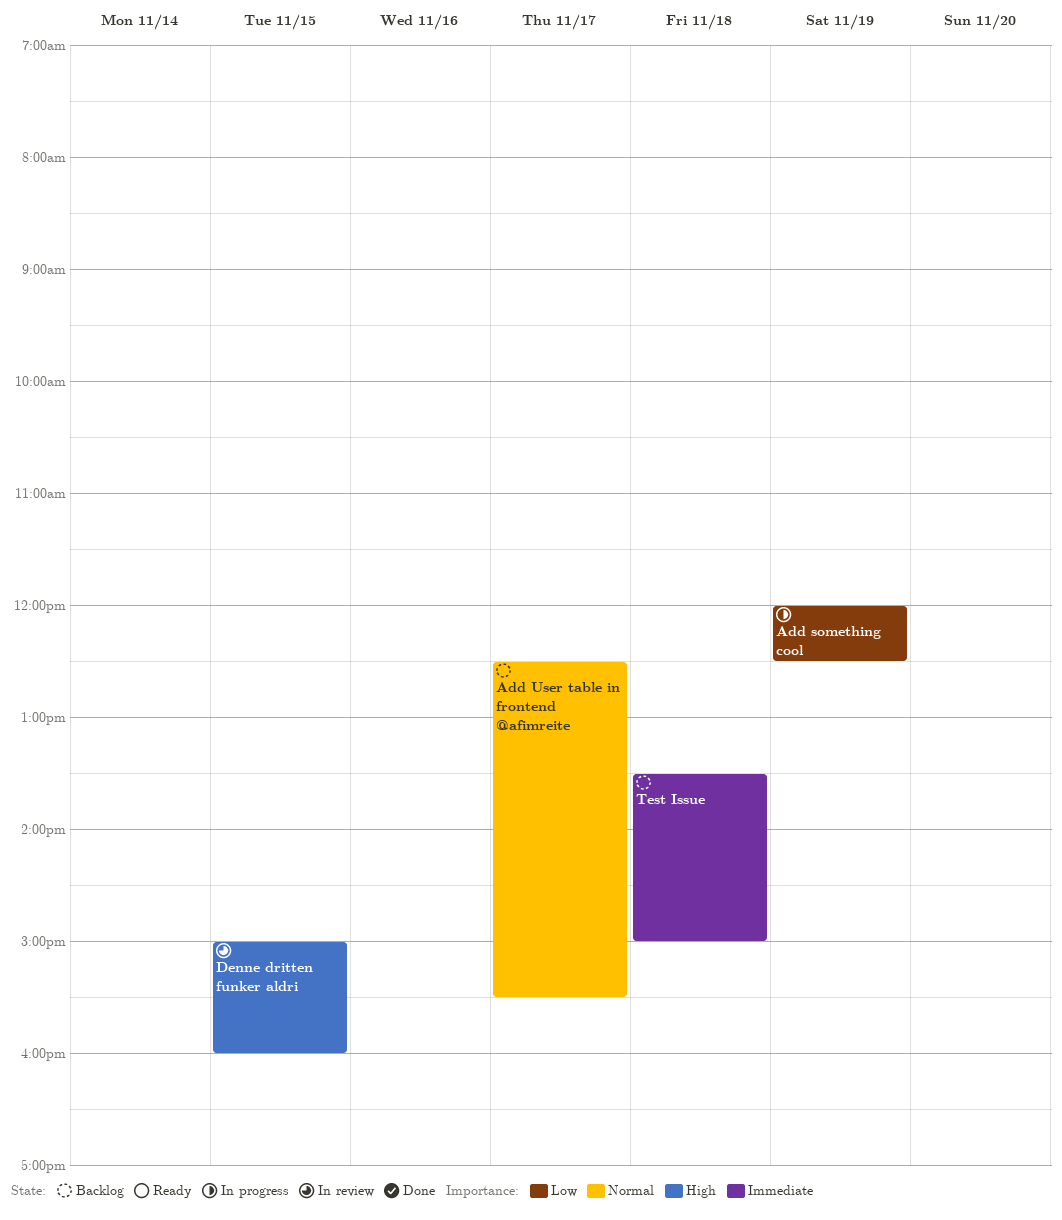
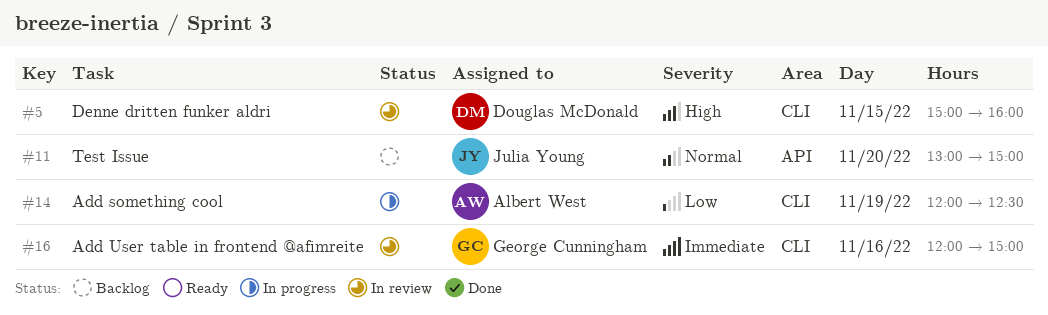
Add User table in frontend @afimreite, status: Backlog -> In review
Add User table in frontend @afimreite, priority: Normal -> Immediate
Add User table in frontend @afimreite, day: Nov 17 -> Nov 16
Add User table in frontend @afimreite, begins: 12:30 -> 12:00
Add User table in frontend @afimreite, ends: 15:30 -> 15:00
Test Issue, priority: Immediate -> Normal
Test Issue, day: Nov 18 -> Nov 20
Test Issue, begins: 13:30 -> 13:00

